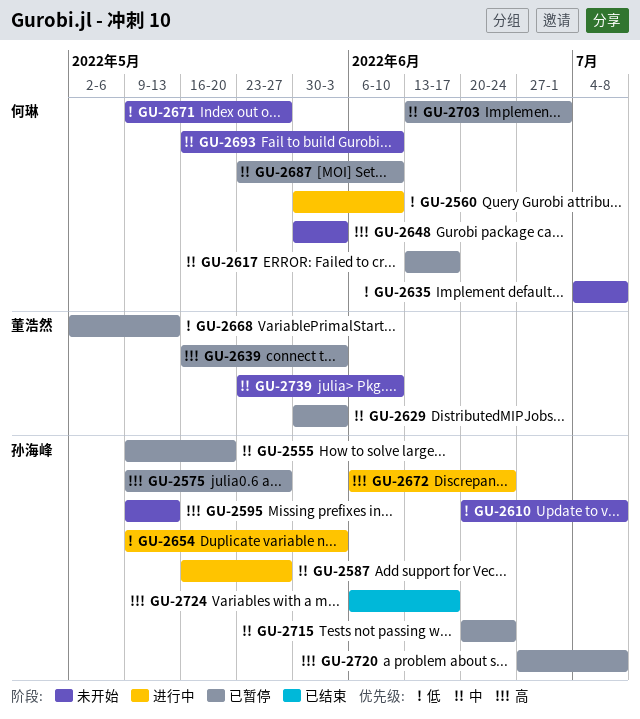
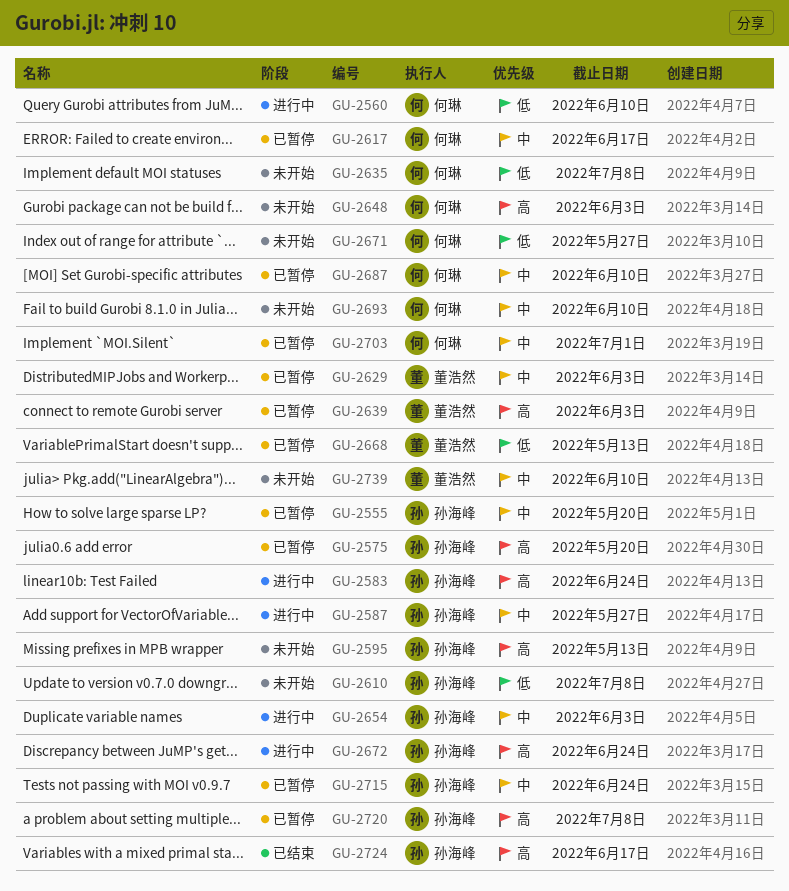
GU-2575, due: May 27 -> May 20
GU-2583: none -> present
GU-2654, priority: 低 -> 中

